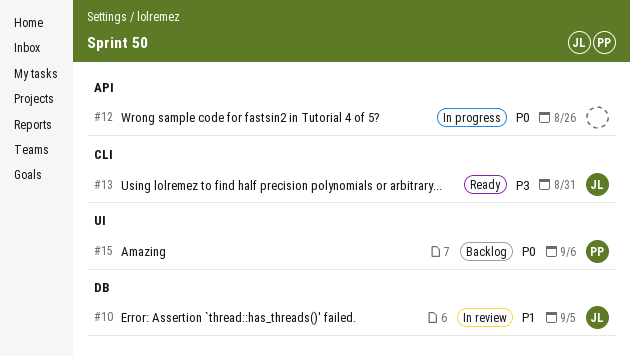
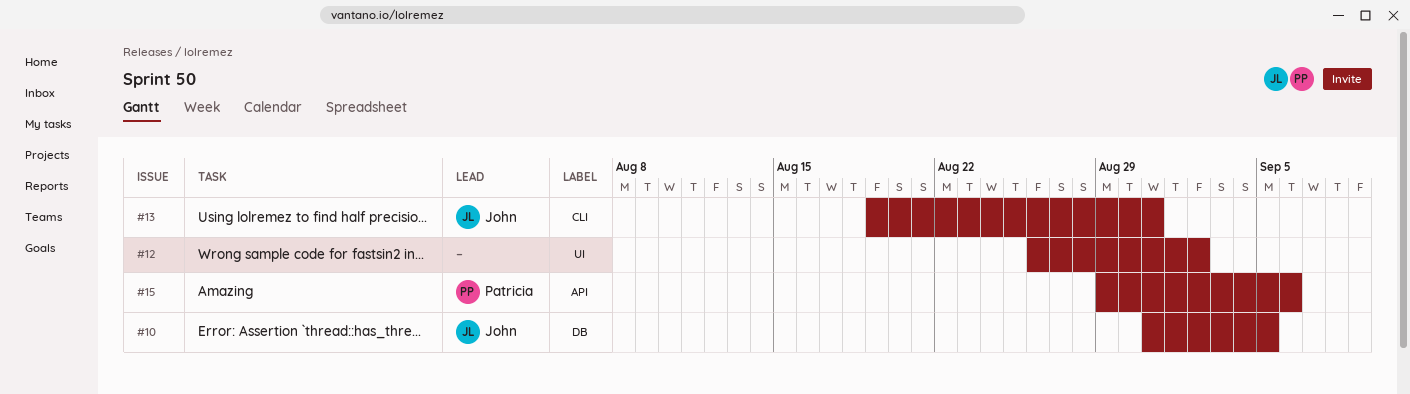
#12, label: API -> UI
#12, due: Aug 26 -> Sep 2
#15, label: UI -> API

